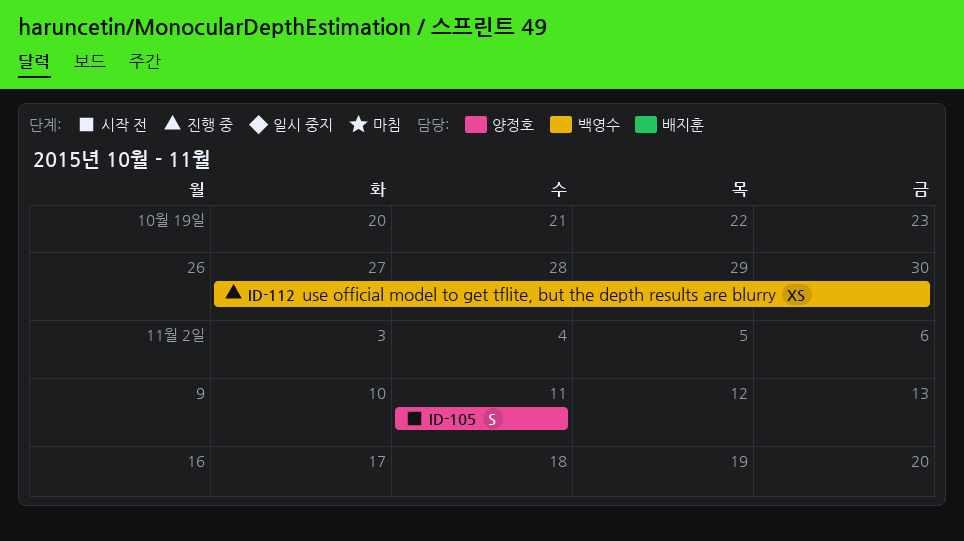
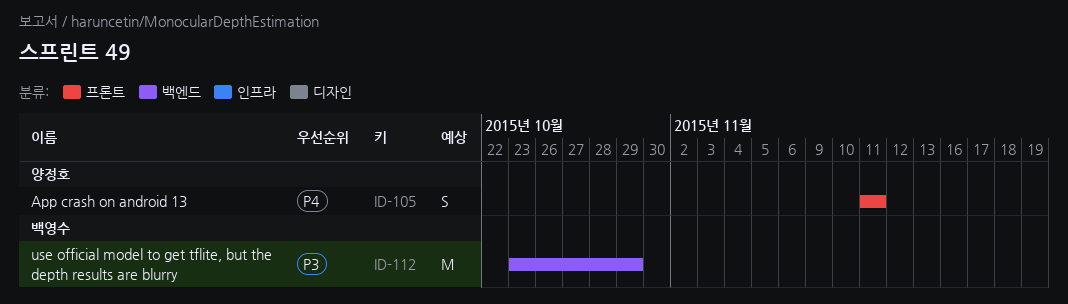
ID-112, estimate: XS -> M
ID-112, start: Oct 27 -> Oct 23
ID-112, due: Oct 30 -> Oct 29

